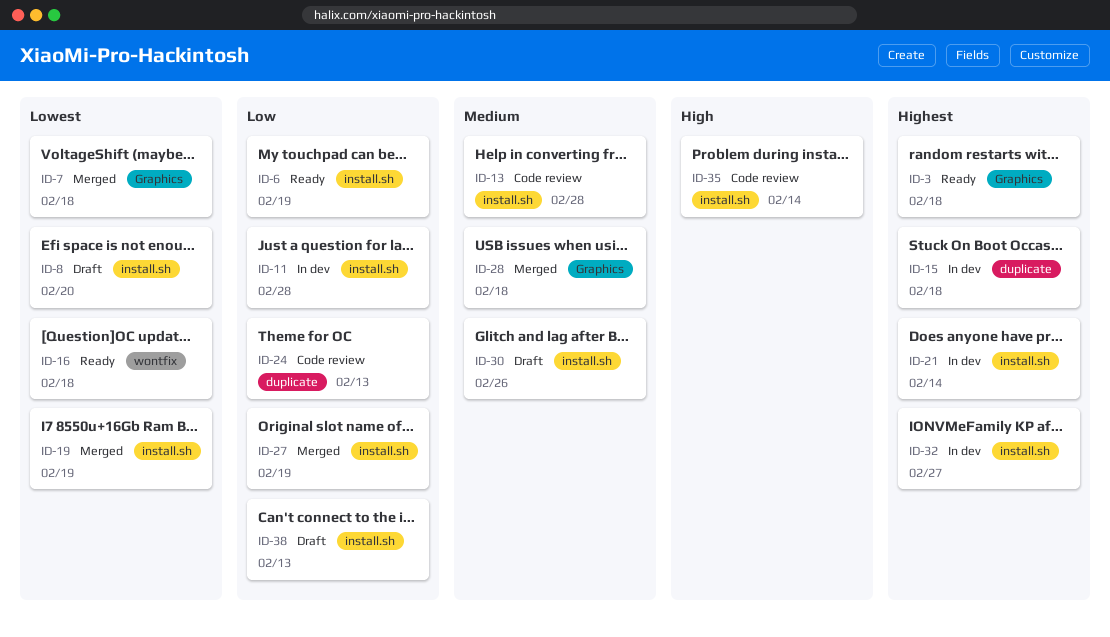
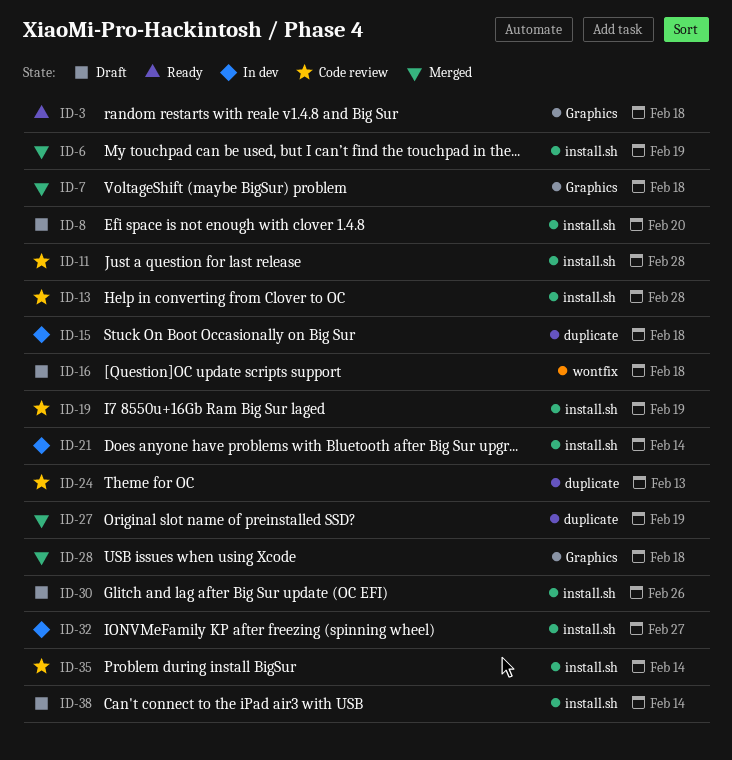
ID-6, status: Ready -> Merged
ID-11, status: In dev -> Code review
ID-16, status: Ready -> Draft
ID-19, status: Merged -> Code review
ID-27, label: install.sh -> duplicate
ID-38, due: Feb 13 -> Feb 14

